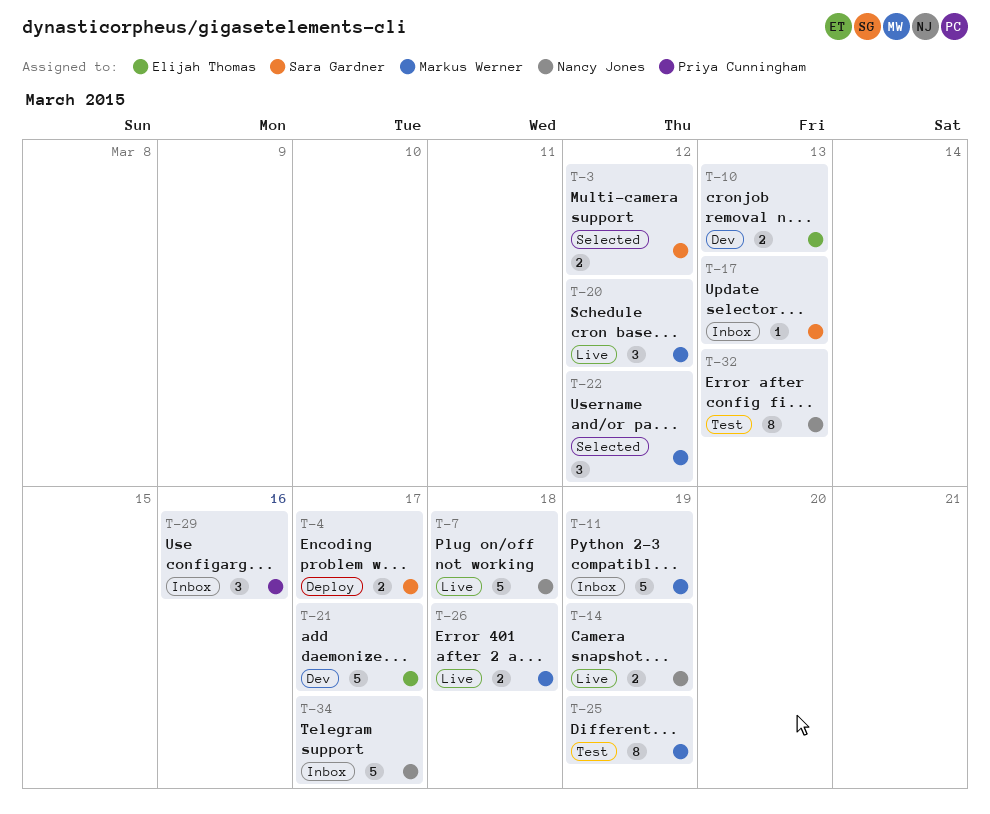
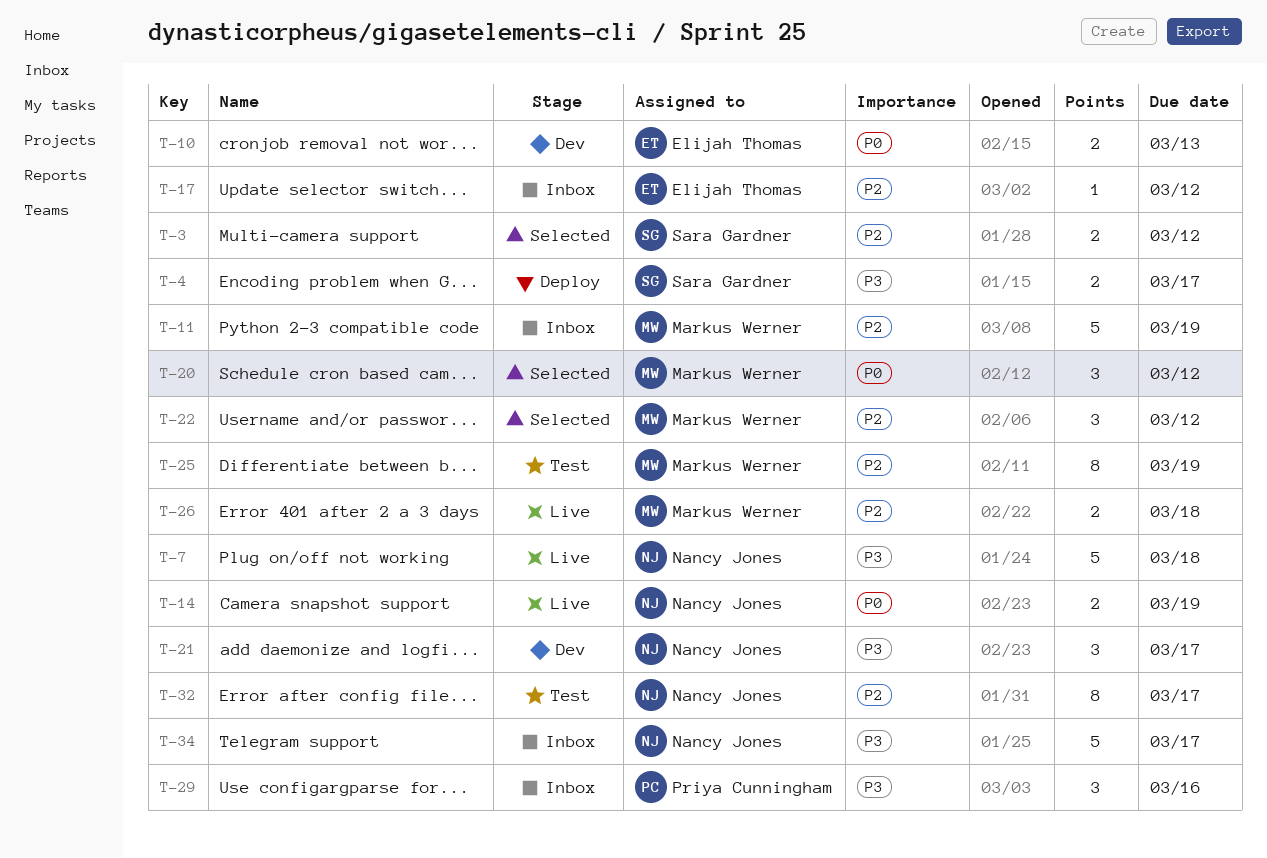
T-17, owner: Sara Gardner -> Elijah Thomas
T-17, due: Mar 13 -> Mar 12
T-20, status: Live -> Selected
T-21, owner: Elijah Thomas -> Nancy Jones
T-21, estimate: 5 -> 3
T-32, due: Mar 13 -> Mar 17

